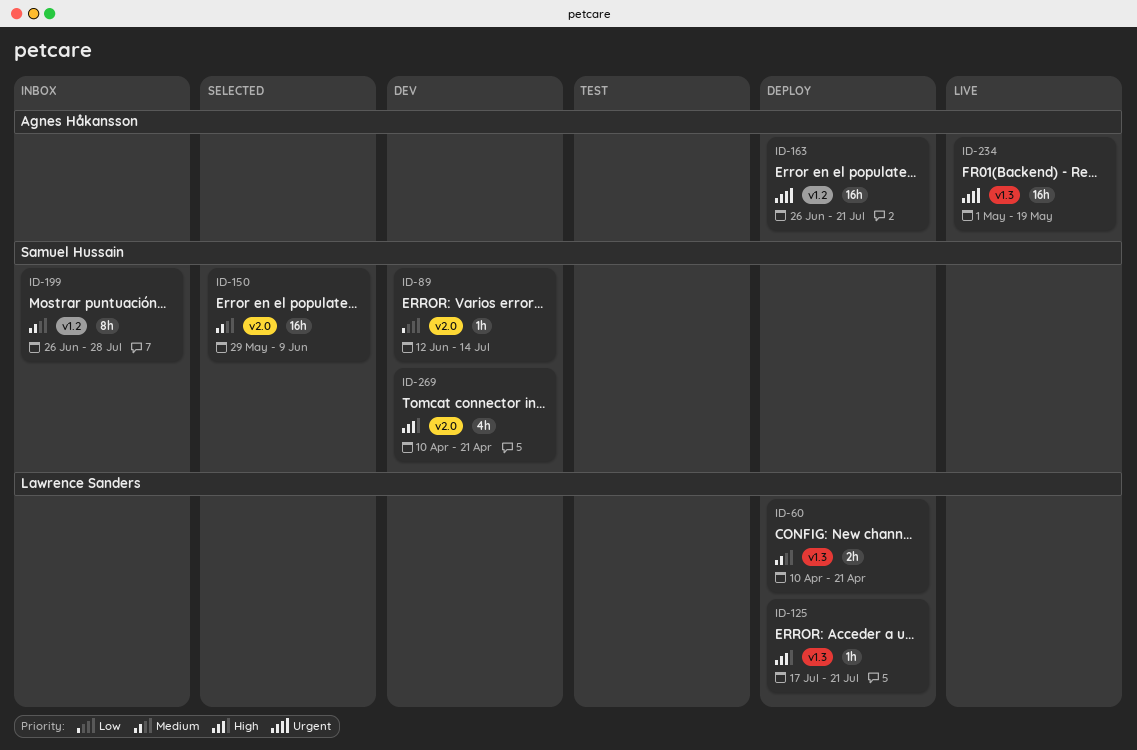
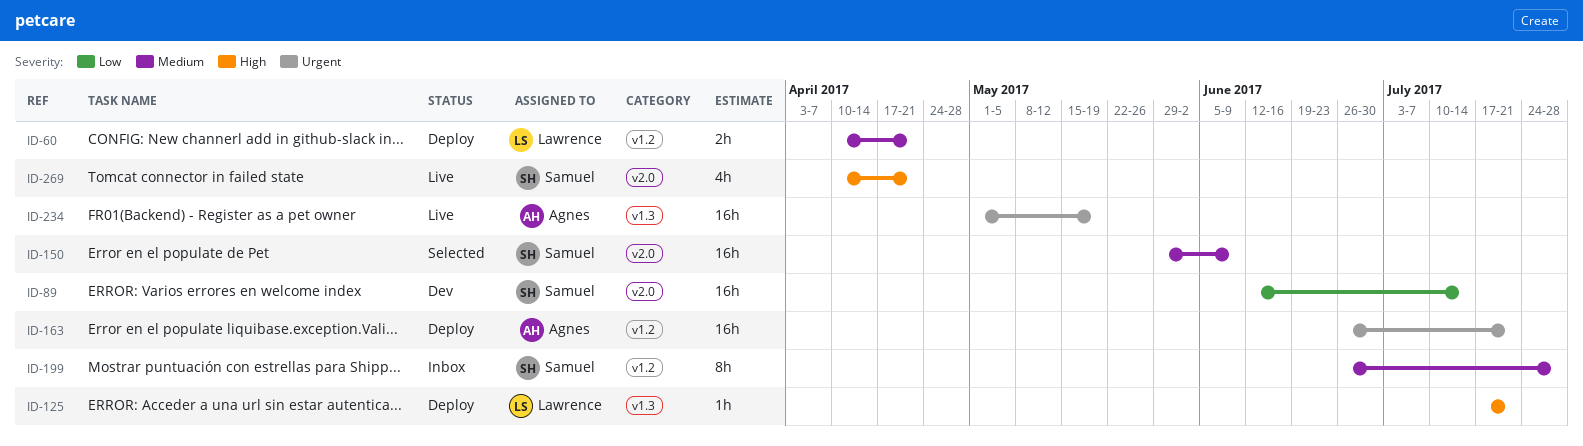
ID-60, label: v1.3 -> v1.2
ID-89, estimate: 1h -> 16h
ID-269, status: Dev -> Live

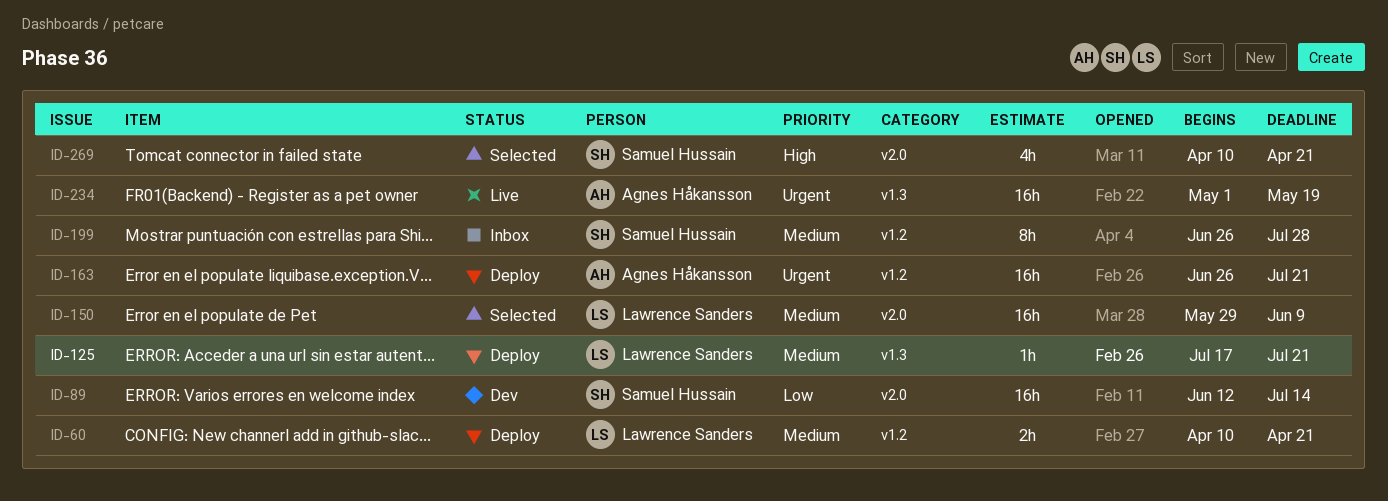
ID-125, priority: High -> Medium
ID-150, owner: Samuel Hussain -> Lawrence Sanders
ID-269, status: Live -> Selected

